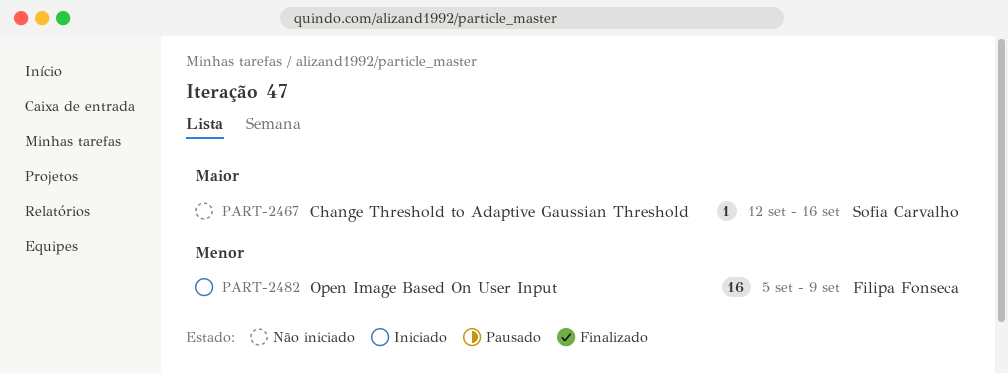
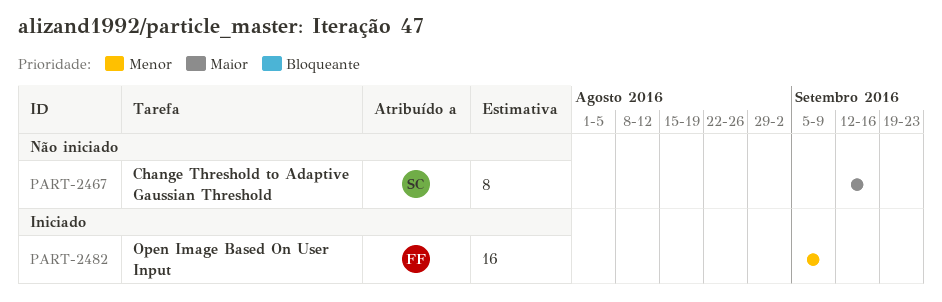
PART-2467, estimate: 1 -> 8

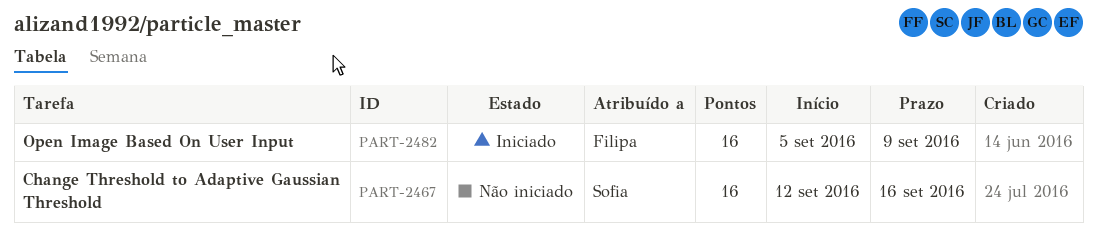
PART-2467, estimate: 8 -> 16

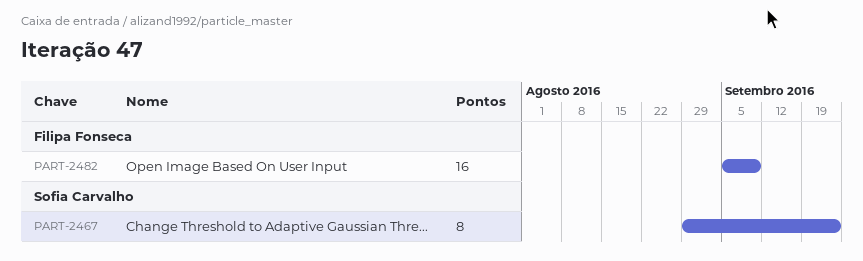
PART-2467, estimate: 16 -> 8
PART-2467, start: Sep 12 -> Aug 29
PART-2467, due: Sep 16 -> Sep 23

